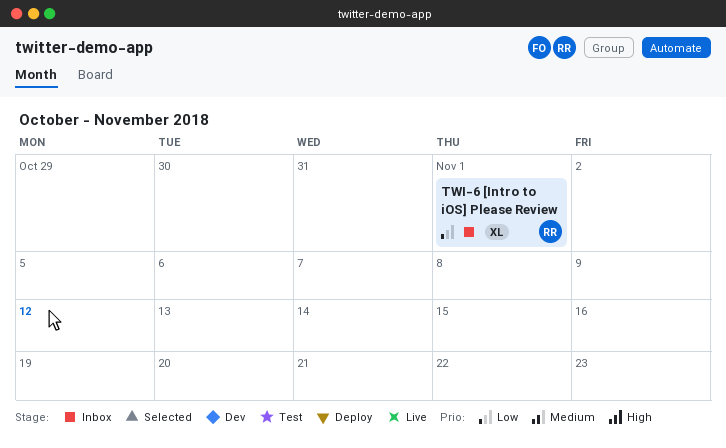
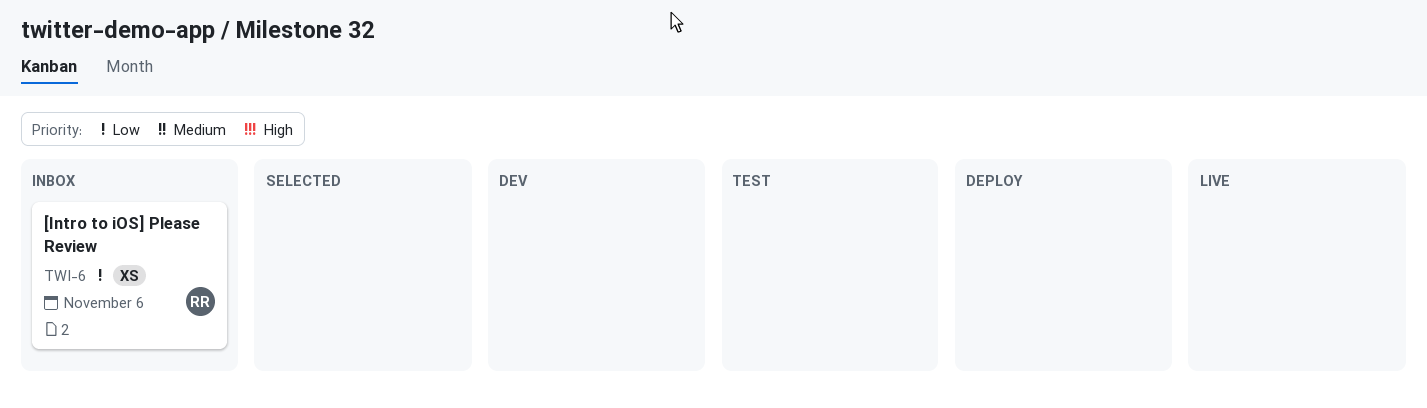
TWI-6, estimate: XL -> XS
TWI-6, due: Nov 1 -> Nov 6

